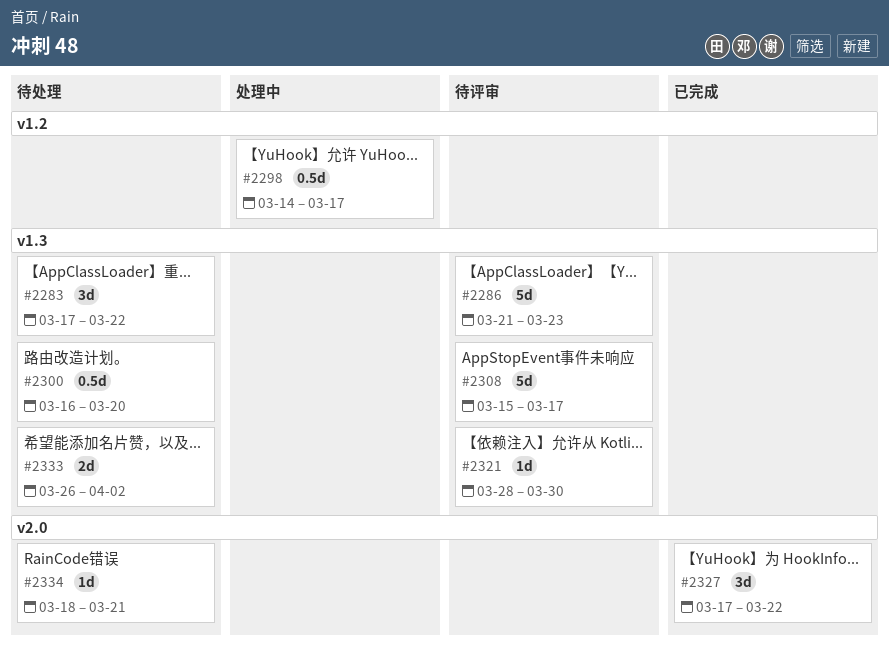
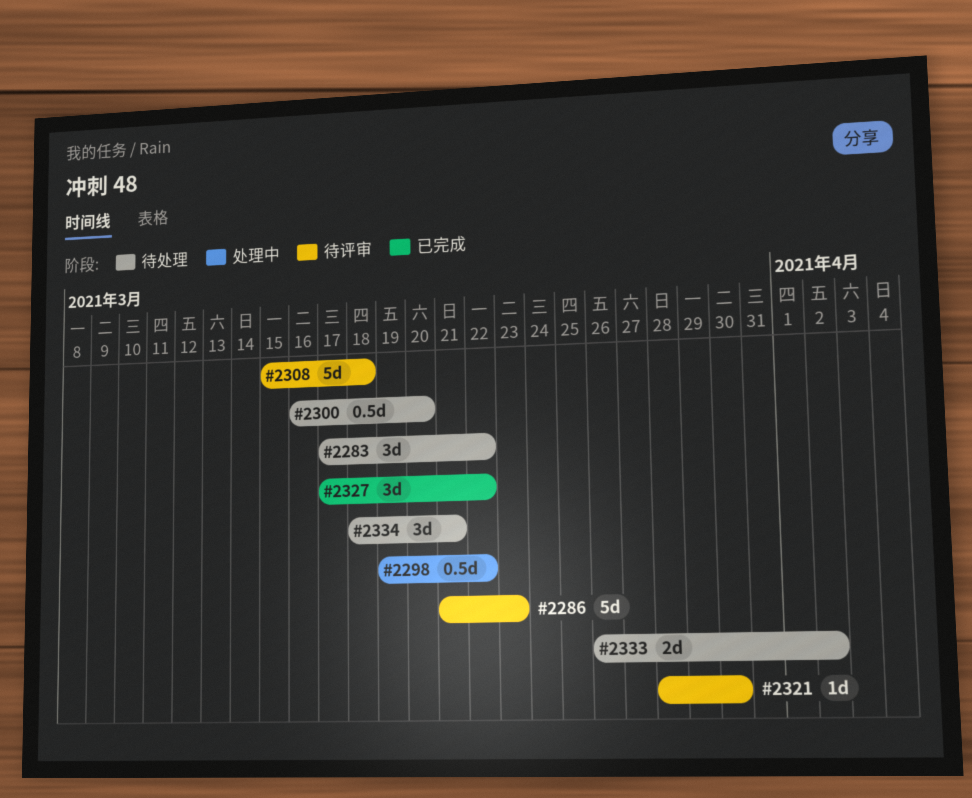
#2298, start: Mar 14 -> Mar 19
#2298, due: Mar 17 -> Mar 22
#2308, due: Mar 17 -> Mar 18
#2334, estimate: 1d -> 3d

